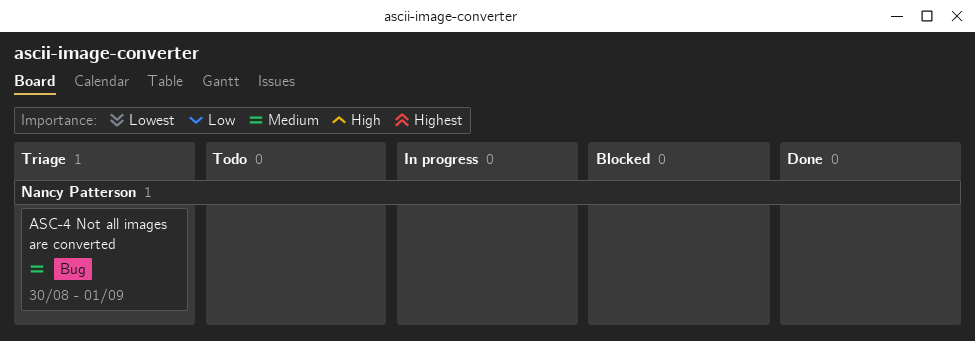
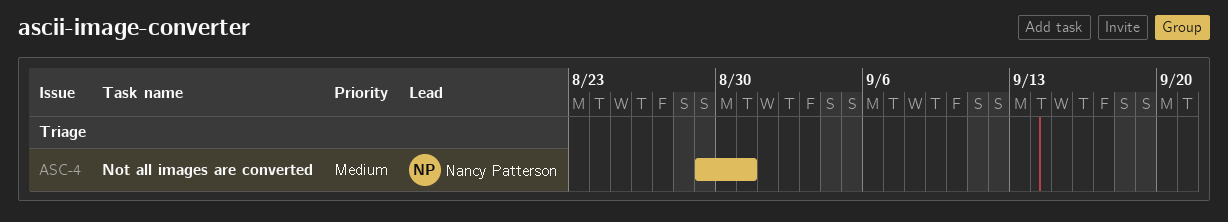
ASC-4, start: Aug 30 -> Aug 29
ASC-4, due: Sep 1 -> Aug 31

